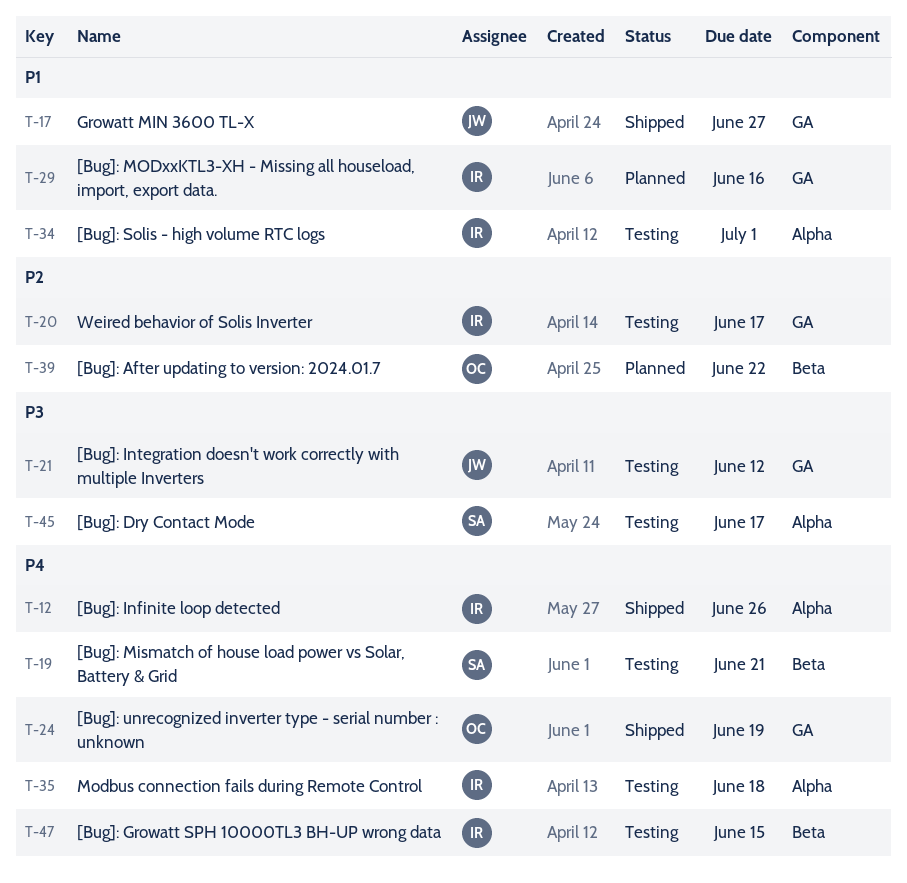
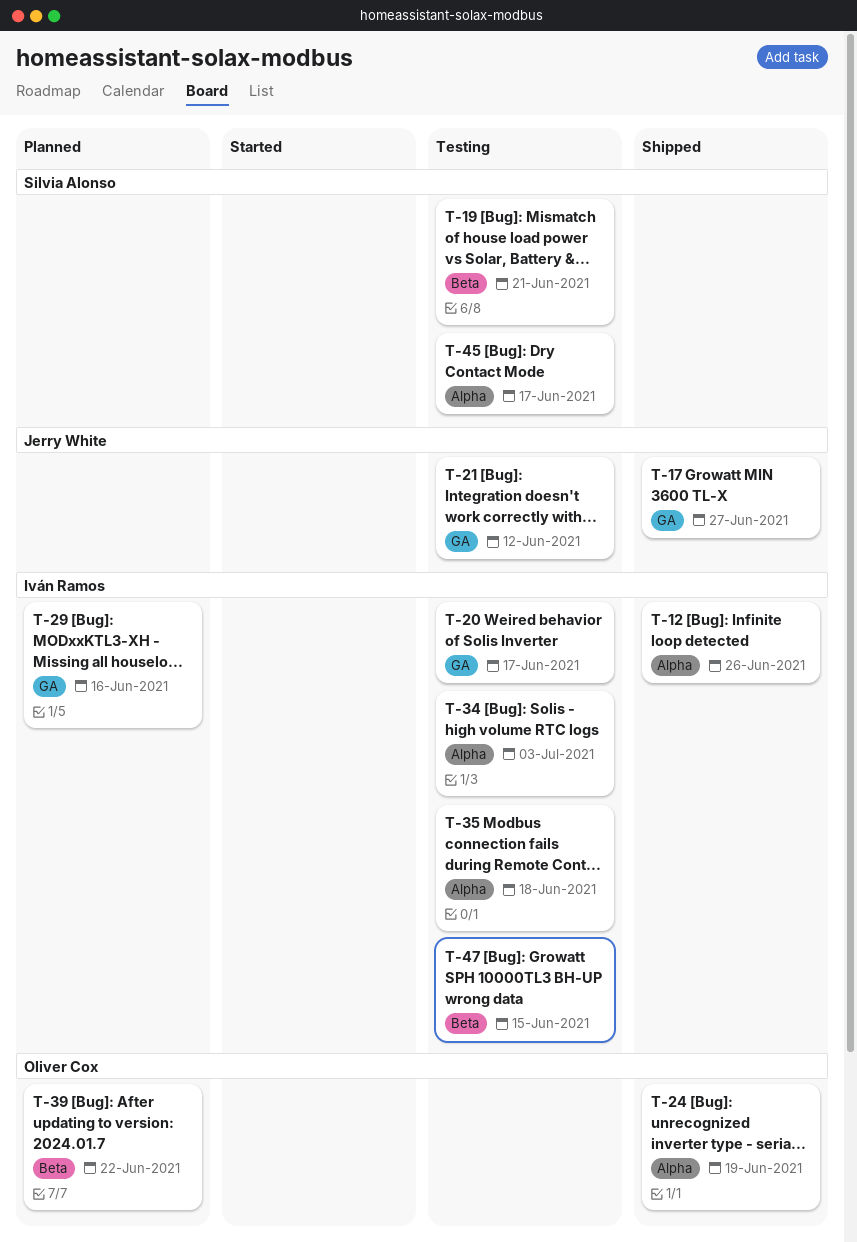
T-24, label: GA -> Alpha
T-34, due: Jul 1 -> Jul 3

